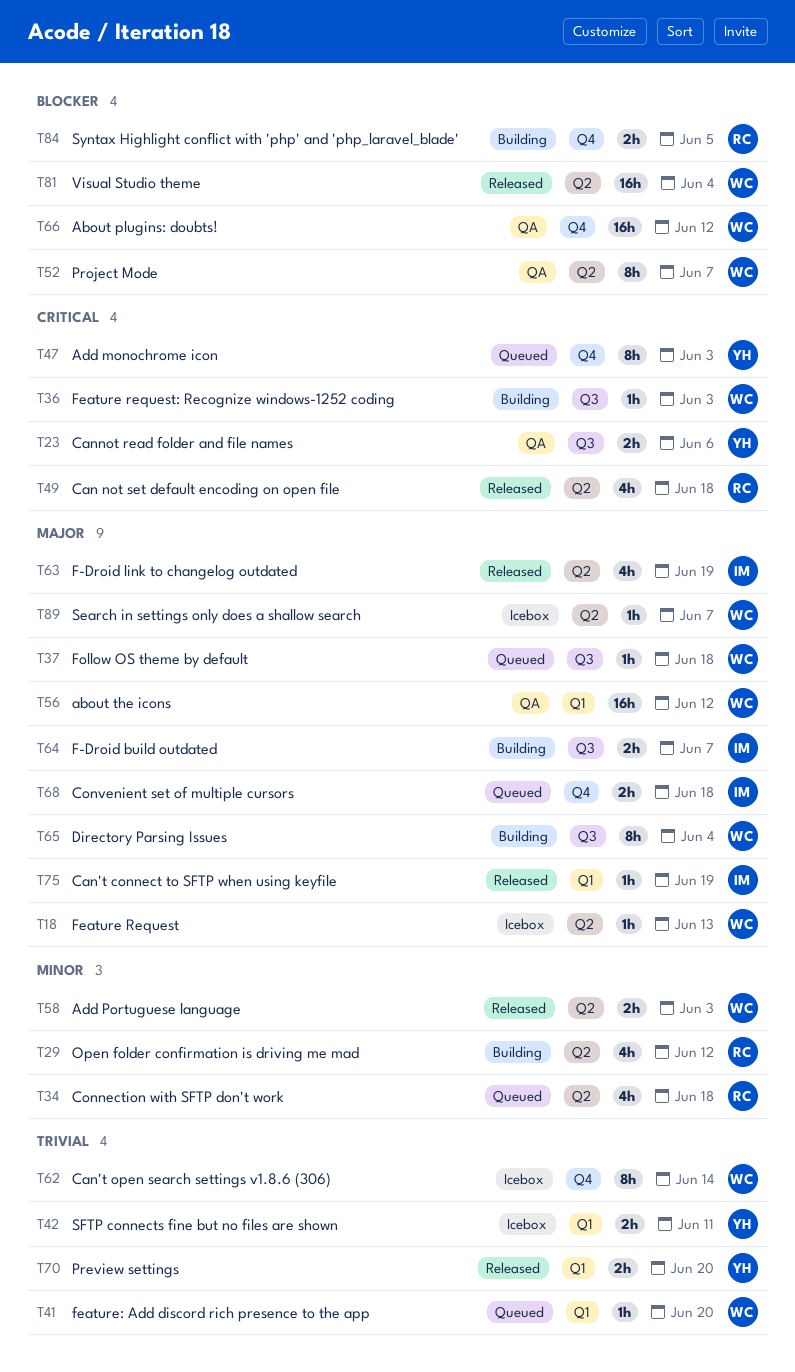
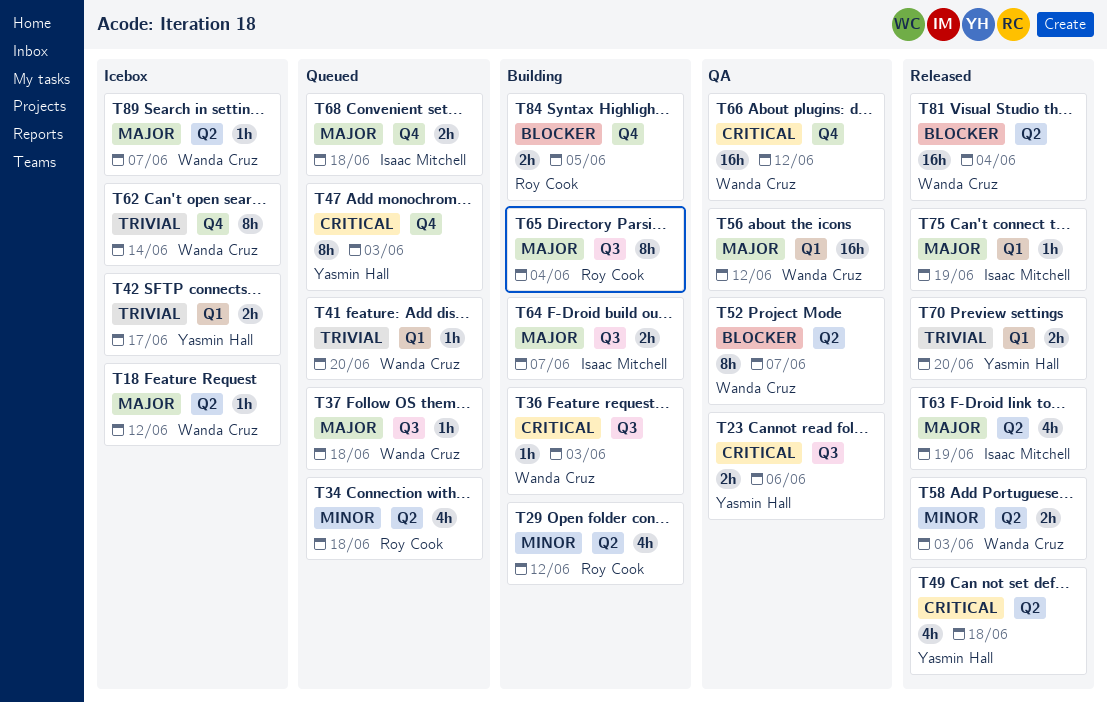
T18, due: Jun 13 -> Jun 12
T42, due: Jun 11 -> Jun 17
T49, owner: Roy Cook -> Yasmin Hall
T65, owner: Wanda Cruz -> Roy Cook
T66, priority: Blocker -> Critical

